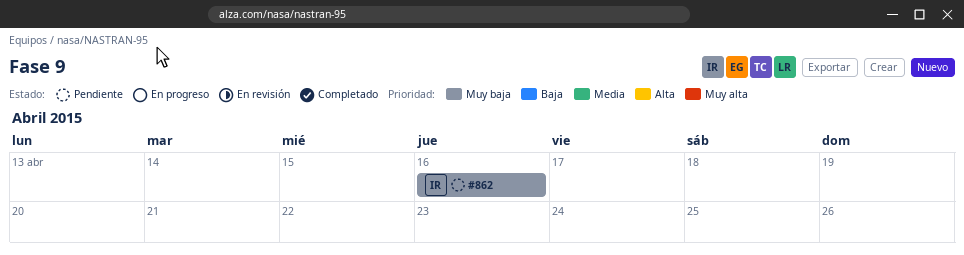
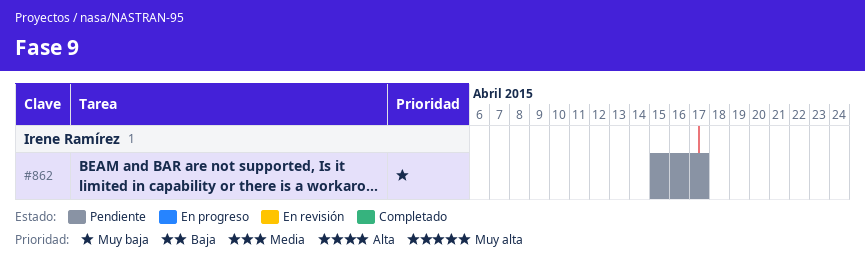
#862, start: Apr 16 -> Apr 15
#862, due: Apr 16 -> Apr 17

